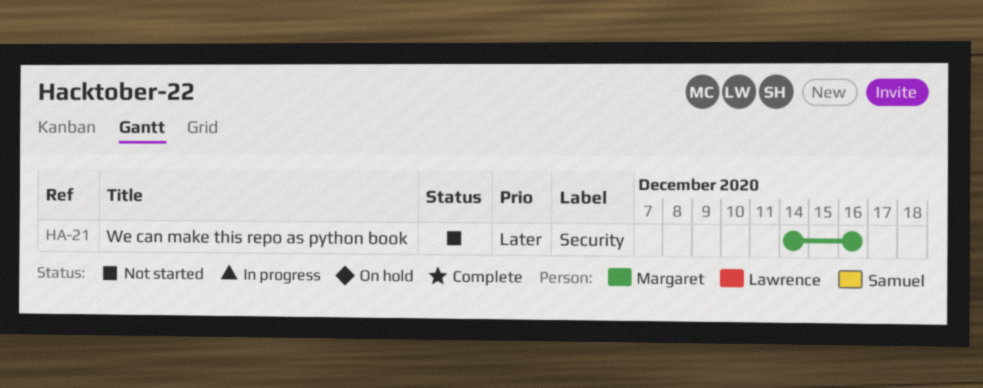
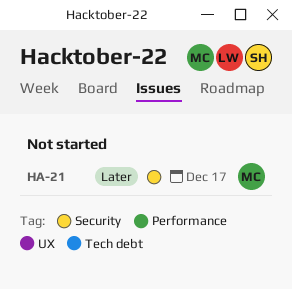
HA-21, due: Dec 16 -> Dec 17

